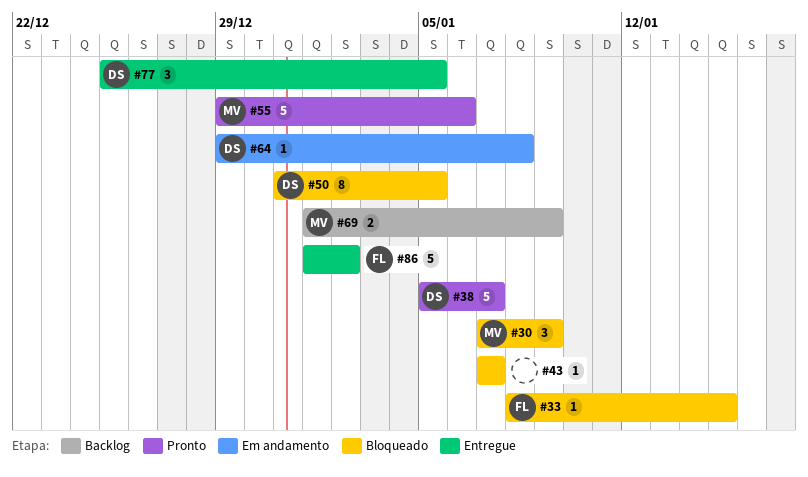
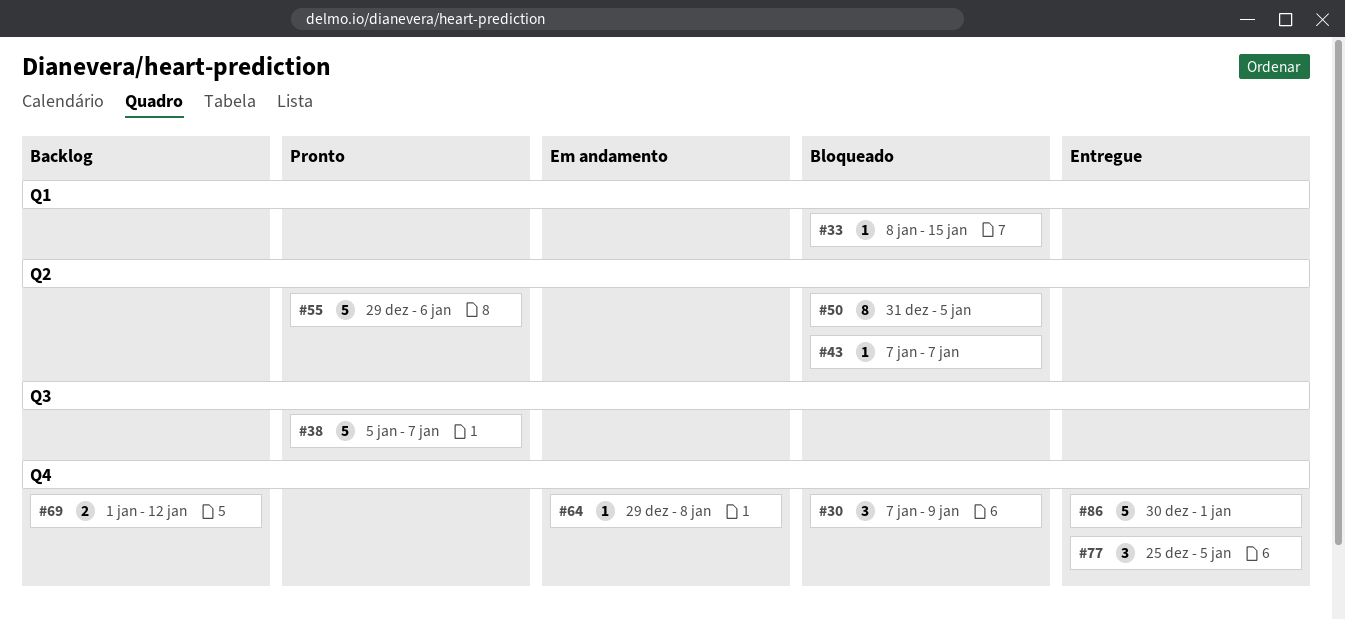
#69, due: Jan 9 -> Jan 12
#86, start: Jan 1 -> Dec 30
#86, due: Jan 2 -> Jan 1

